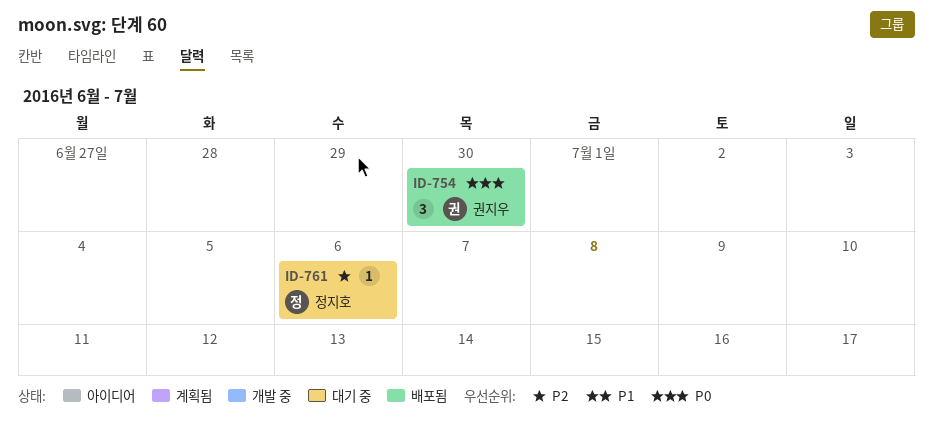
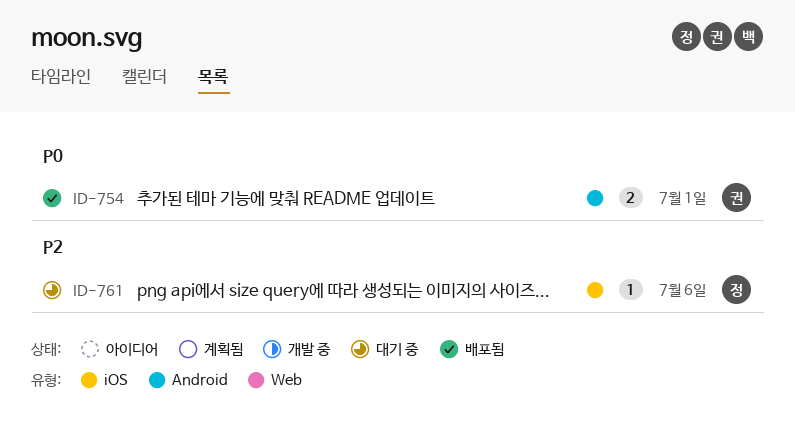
ID-754, estimate: 3 -> 2
ID-754, due: Jun 30 -> Jul 1

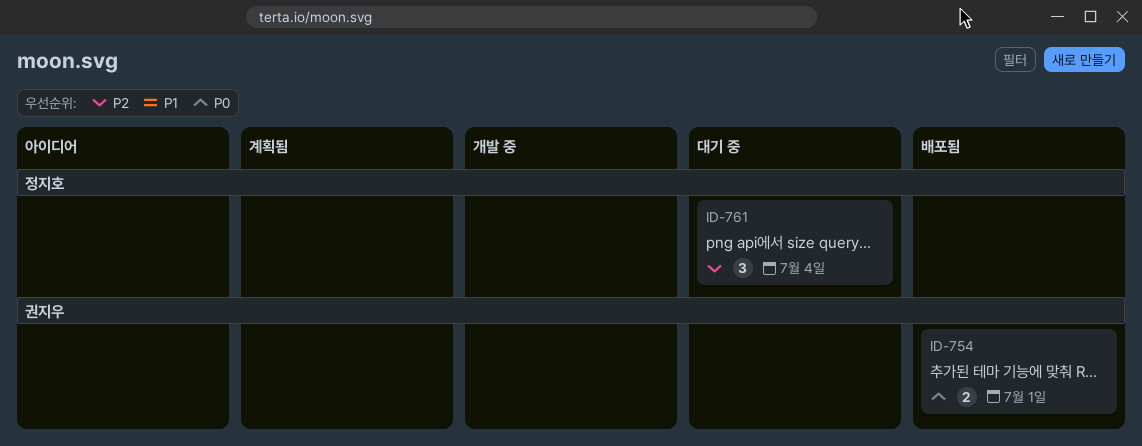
ID-761, estimate: 1 -> 3
ID-761, due: Jul 6 -> Jul 4

